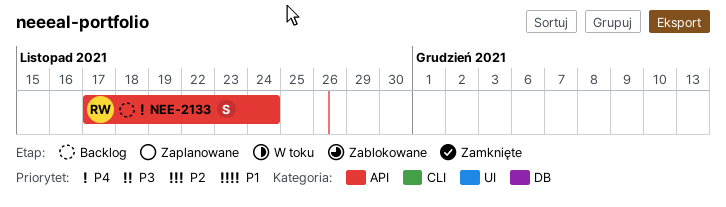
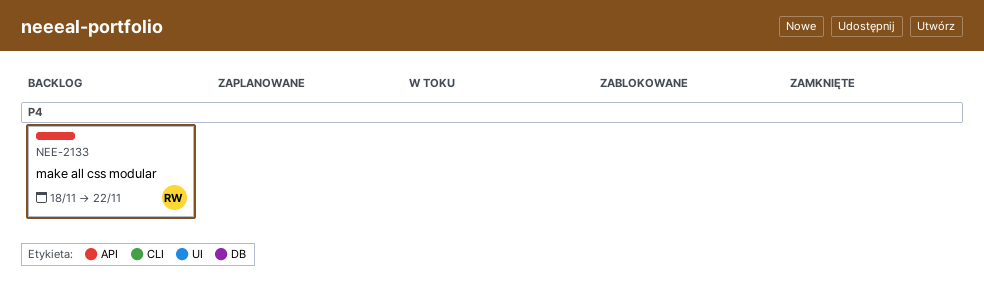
NEE-2133, start: Nov 17 -> Nov 18
NEE-2133, due: Nov 24 -> Nov 22

